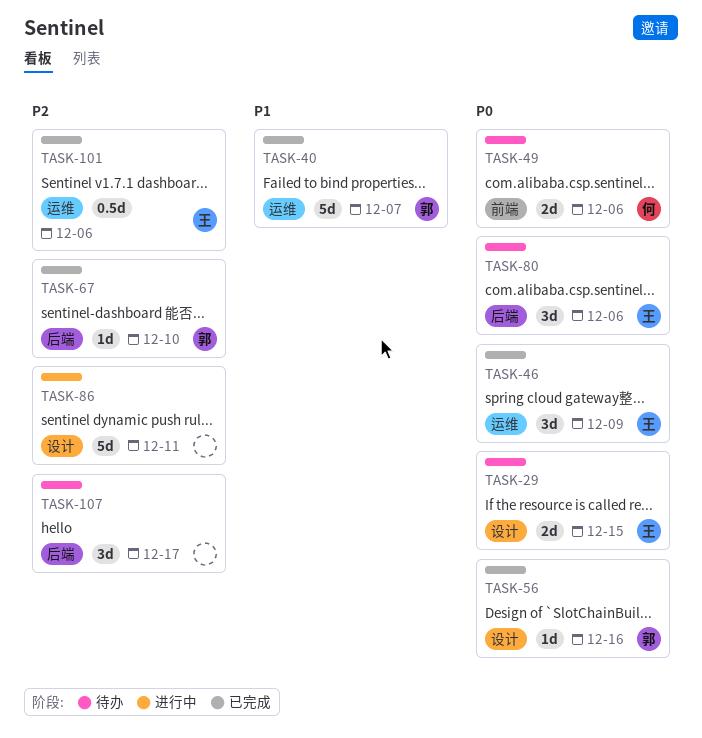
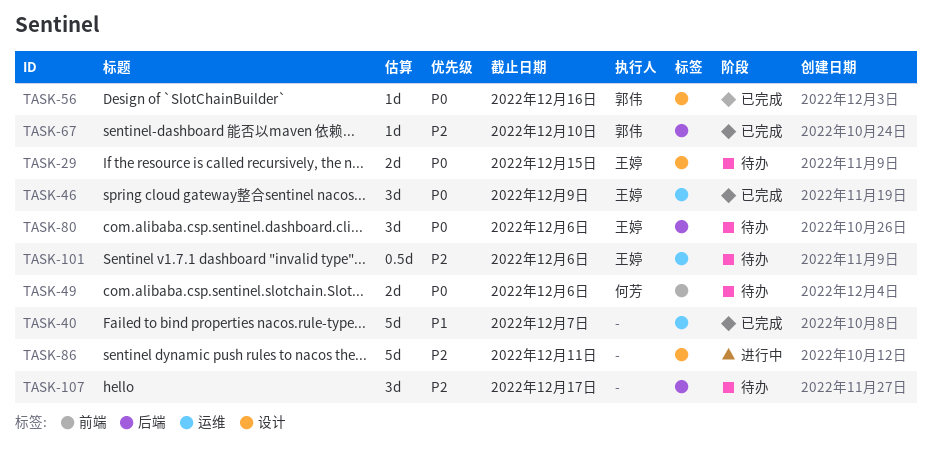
TASK-40, owner: 郭伟 -> none
TASK-101, status: 已完成 -> 待办

